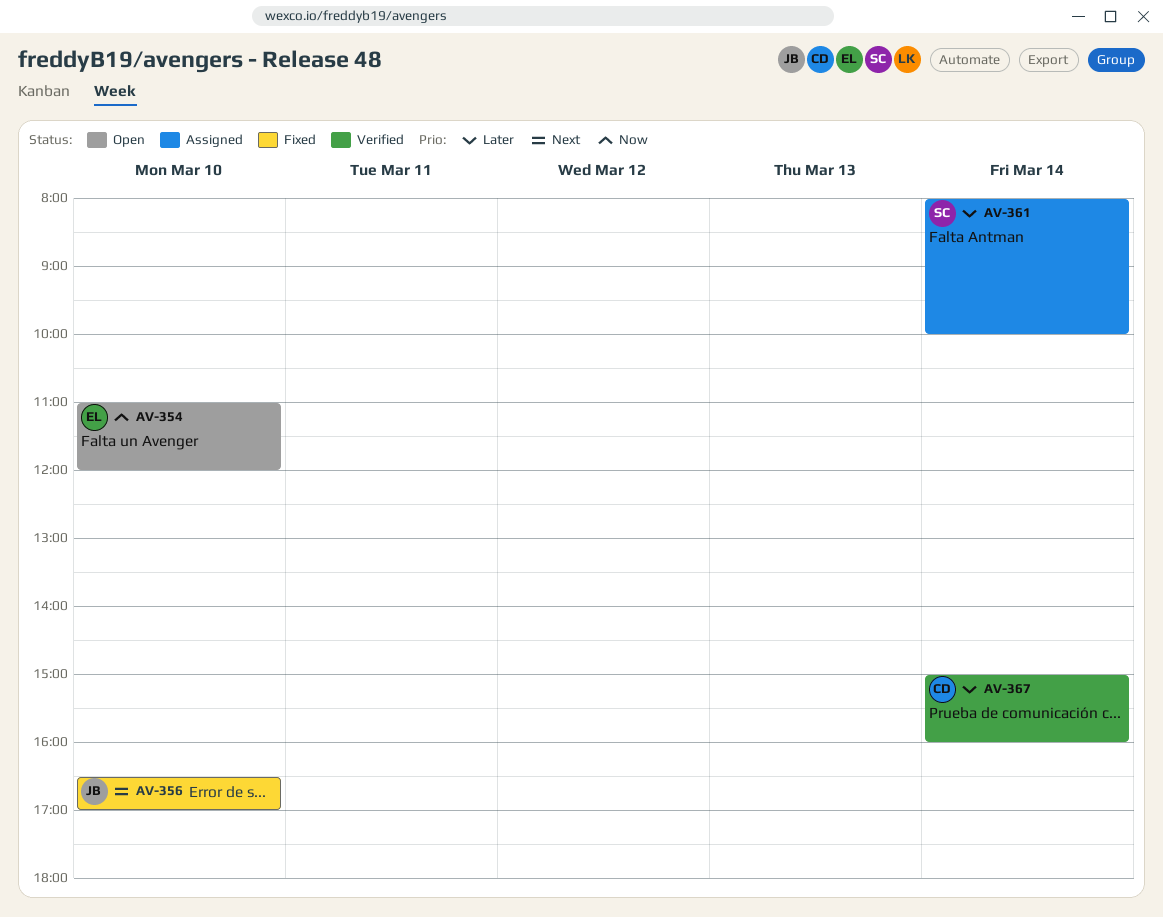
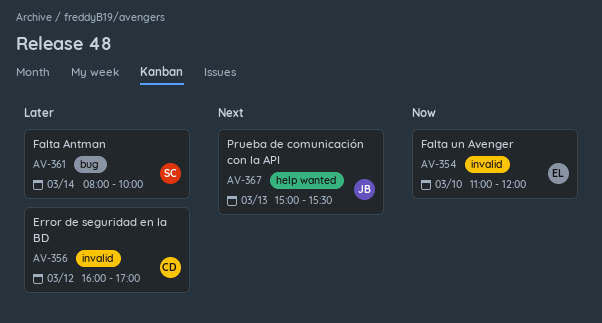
AV-356, owner: JB -> CD
AV-356, priority: Next -> Later
AV-356, day: Mar 10 -> Mar 12
AV-356, begins: 16:30 -> 16:00
AV-367, owner: CD -> JB
AV-367, priority: Later -> Next
AV-367, day: Mar 14 -> Mar 13
AV-367, ends: 16:00 -> 15:30

